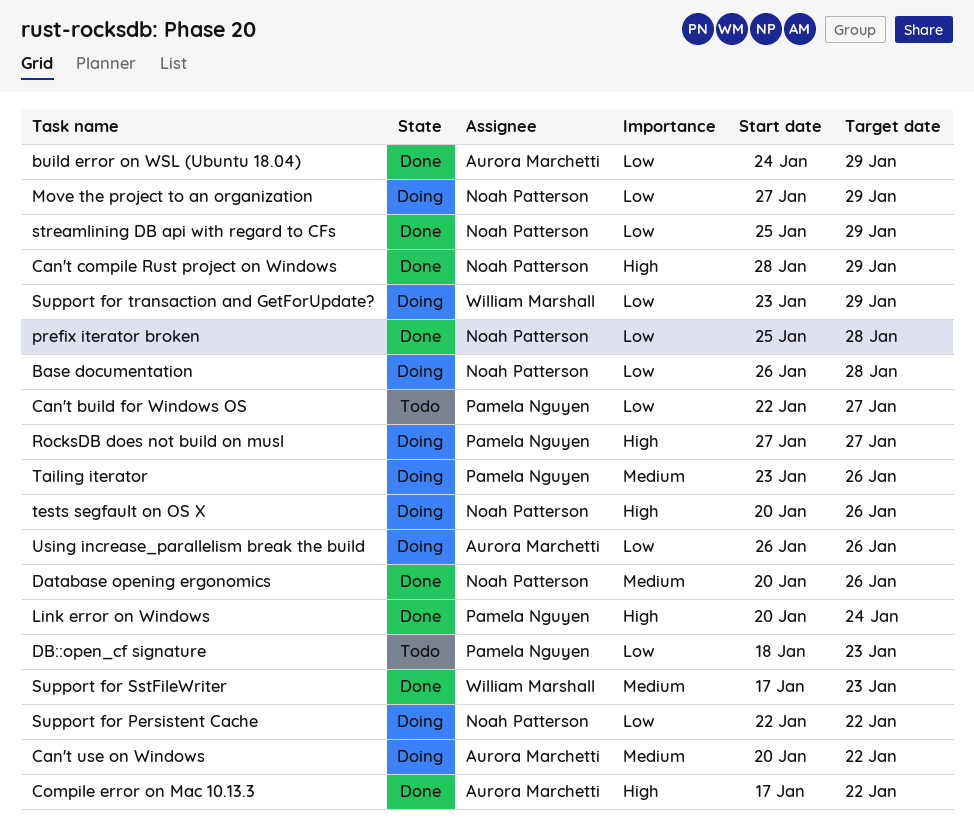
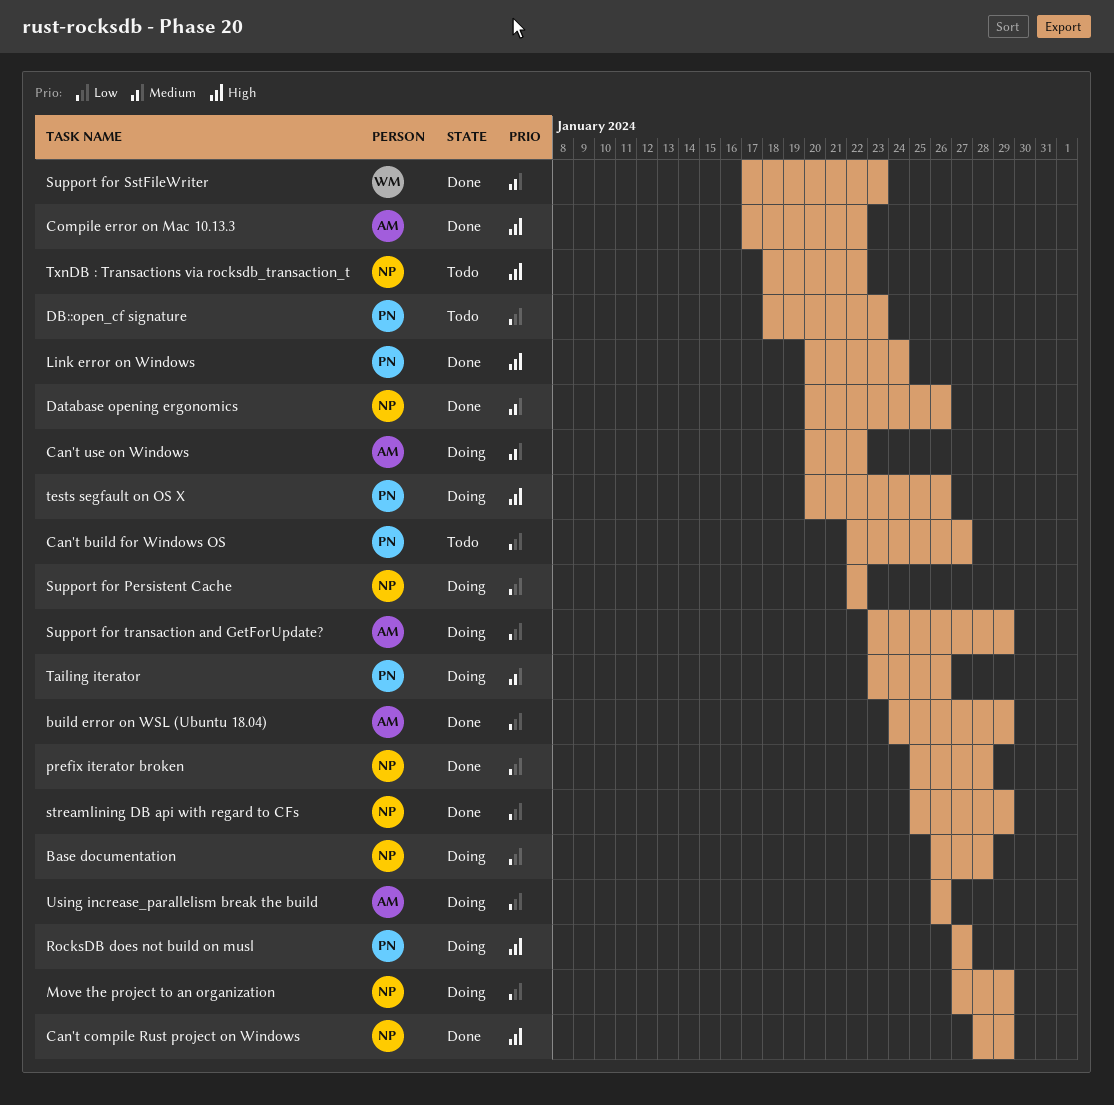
Support for transaction and GetForUpdate?, owner: William Marshall -> Aurora Marchetti
tests segfault on OS X, owner: Noah Patterson -> Pamela Nguyen
TxnDB : Transactions via rocksdb_transaction_t: none -> present

